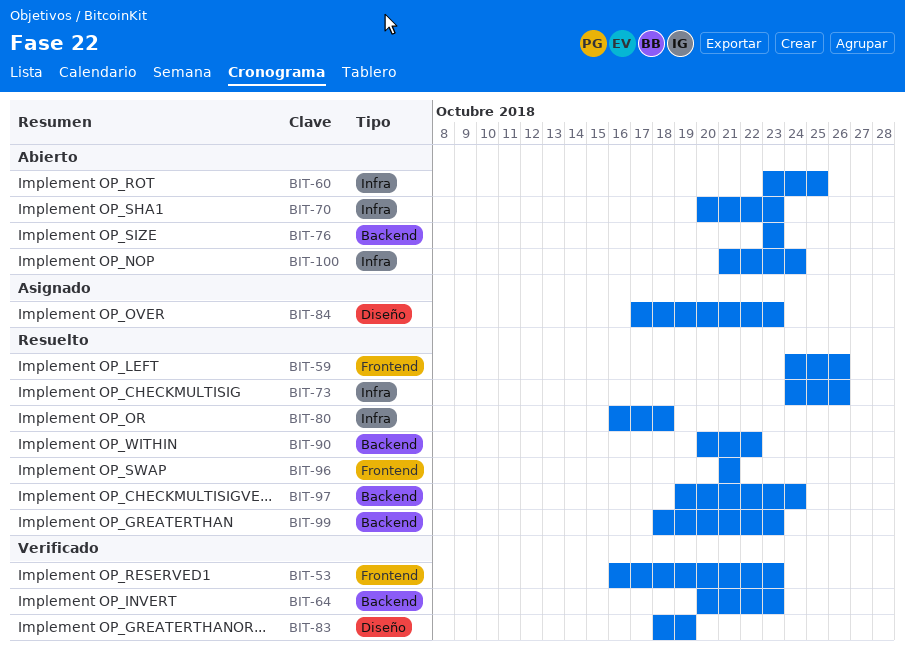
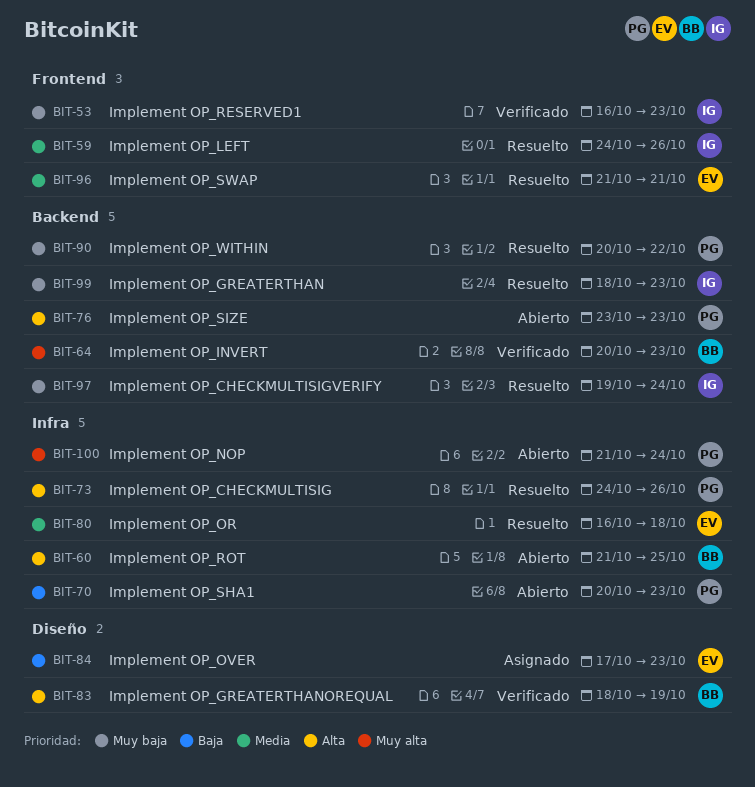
BIT-60, start: Oct 23 -> Oct 21

